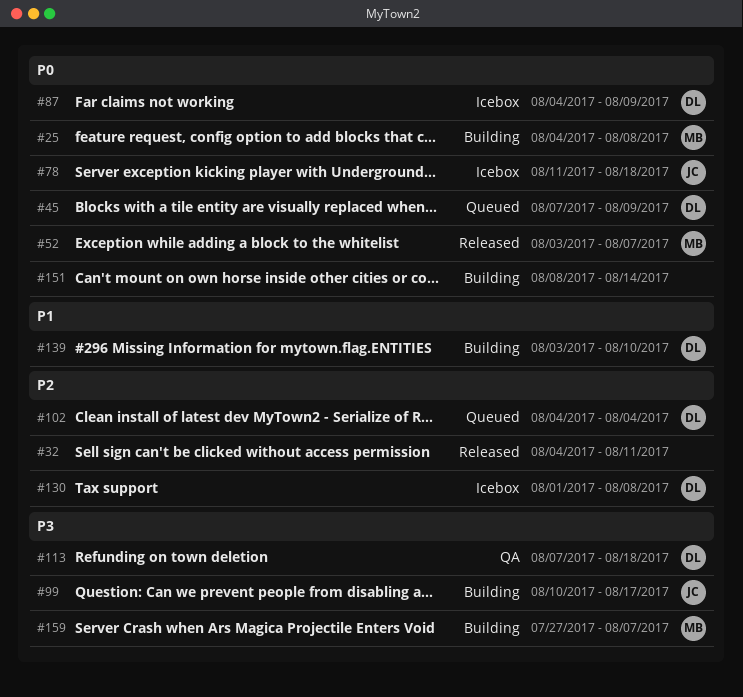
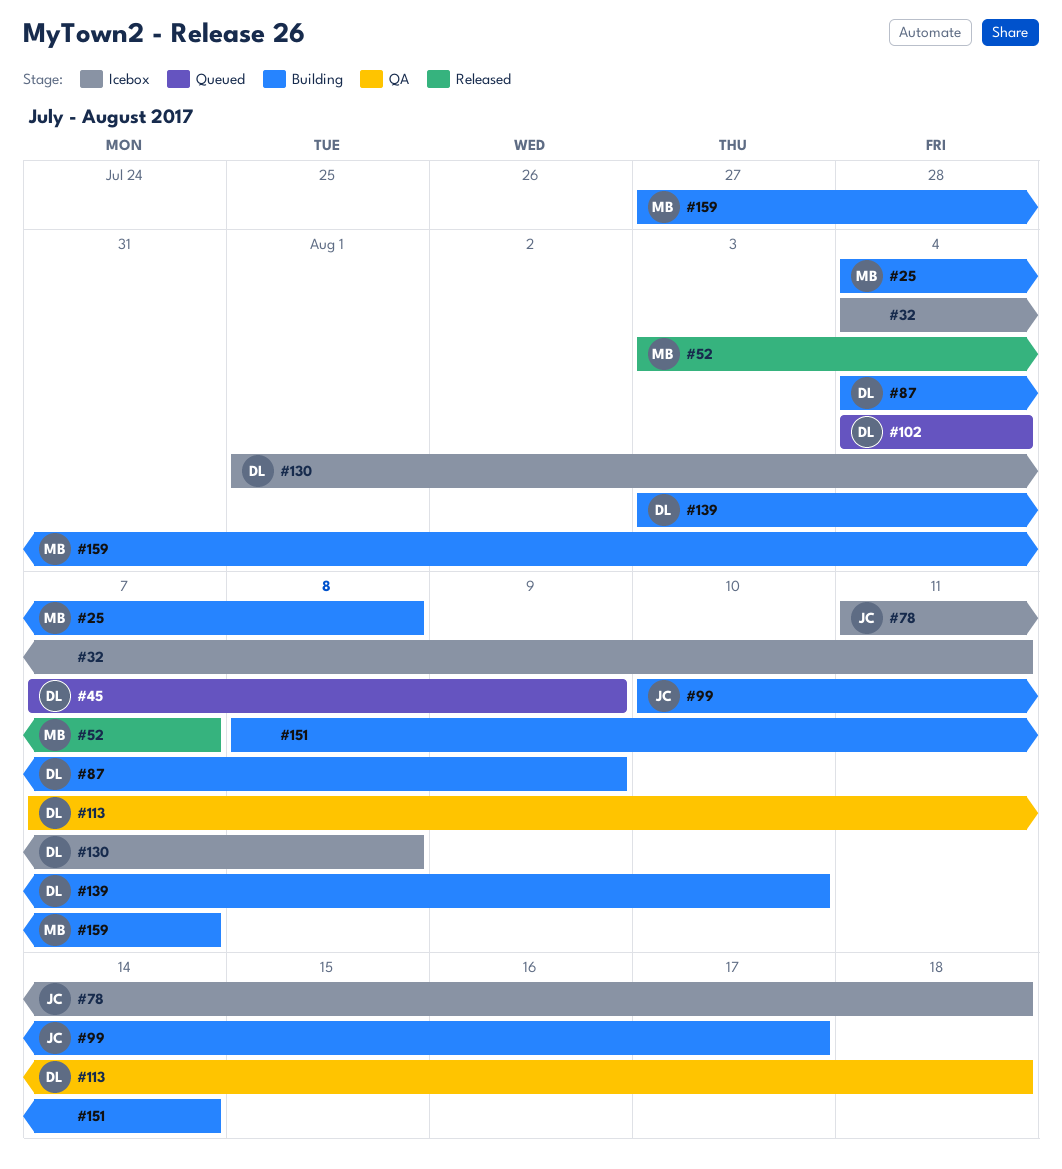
#32, status: Released -> Icebox
#87, status: Icebox -> Building

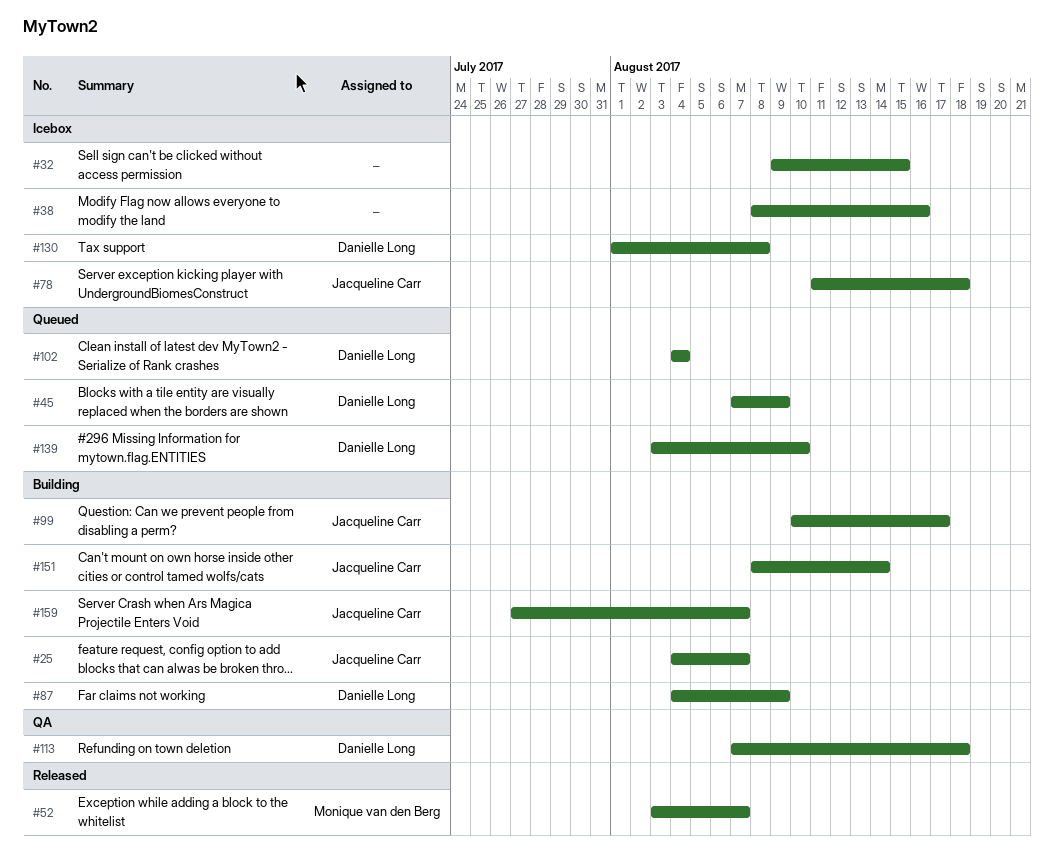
#25, owner: Monique van den Berg -> Jacqueline Carr
#25, due: Aug 8 -> Aug 7
#32, start: Aug 4 -> Aug 9
#32, due: Aug 11 -> Aug 15
#38: none -> present
#139, status: Building -> Queued
#151, owner: none -> Jacqueline Carr
#159, owner: Monique van den Berg -> Jacqueline Carr

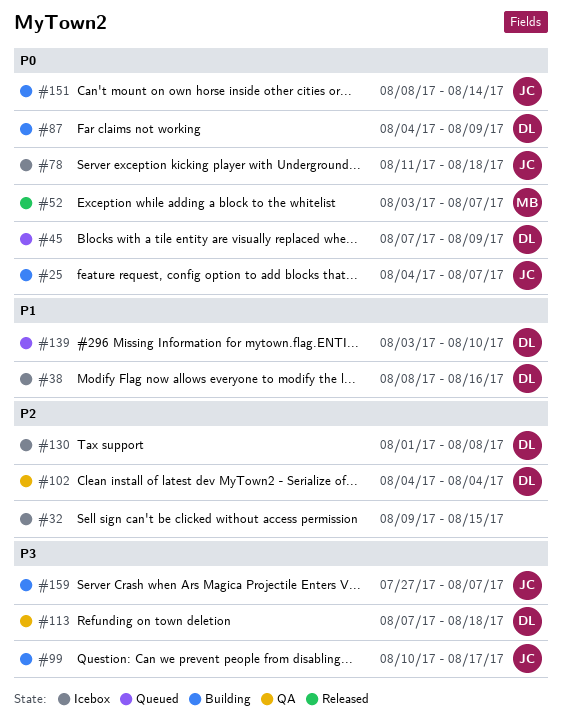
#38, owner: none -> Danielle Long
#102, status: Queued -> QA

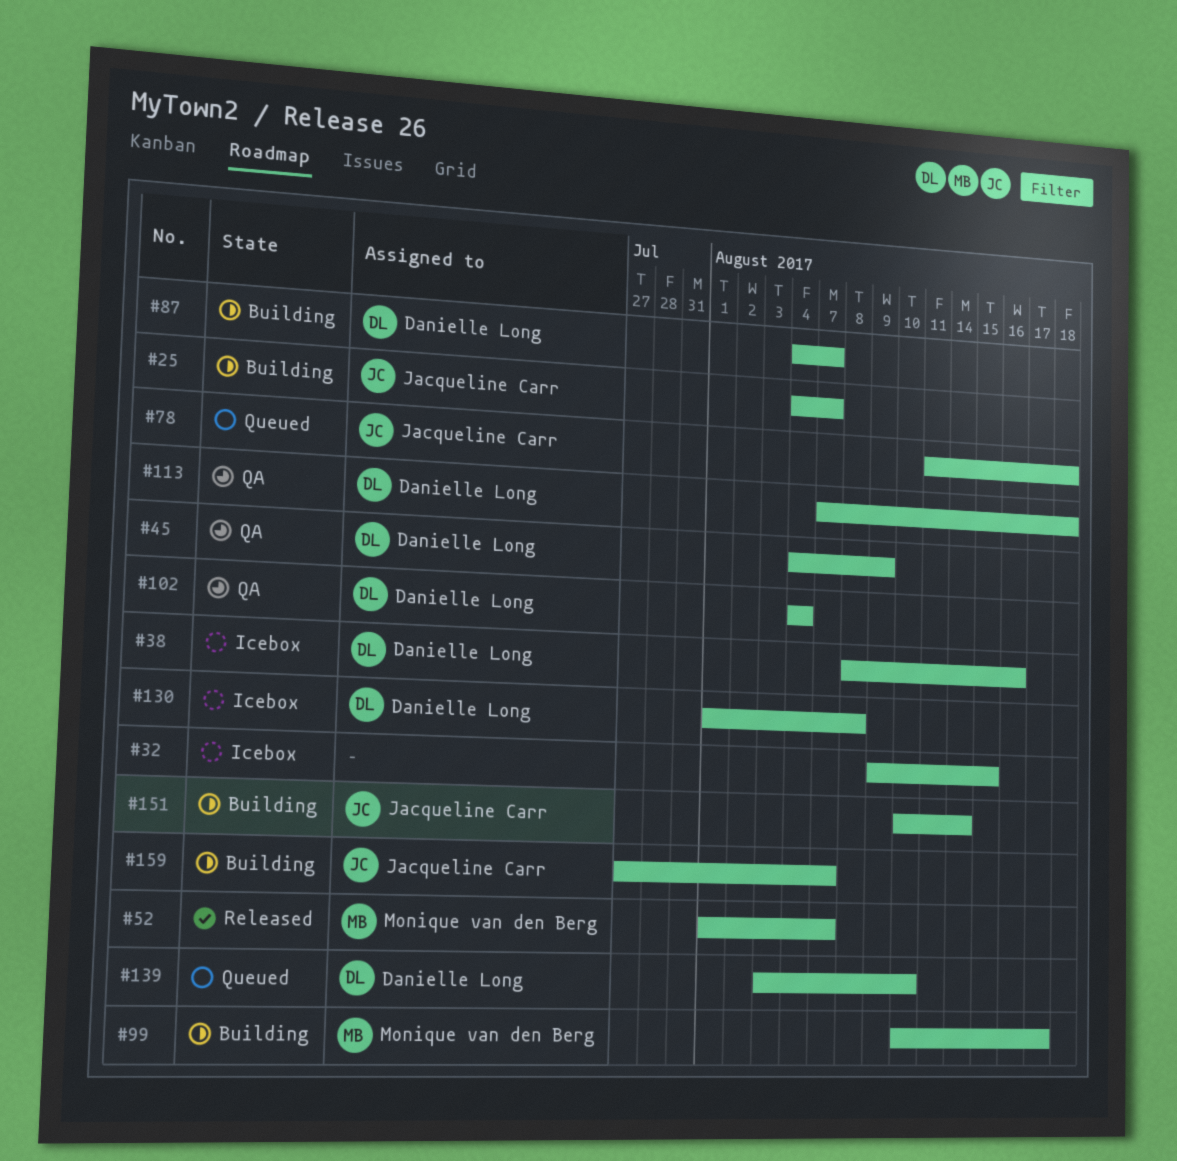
#45, status: Queued -> QA
#45, start: Aug 7 -> Aug 4
#52, start: Aug 3 -> Aug 1
#78, status: Icebox -> Queued
#87, due: Aug 9 -> Aug 7
#99, owner: Jacqueline Carr -> Monique van den Berg
#151, start: Aug 8 -> Aug 10

